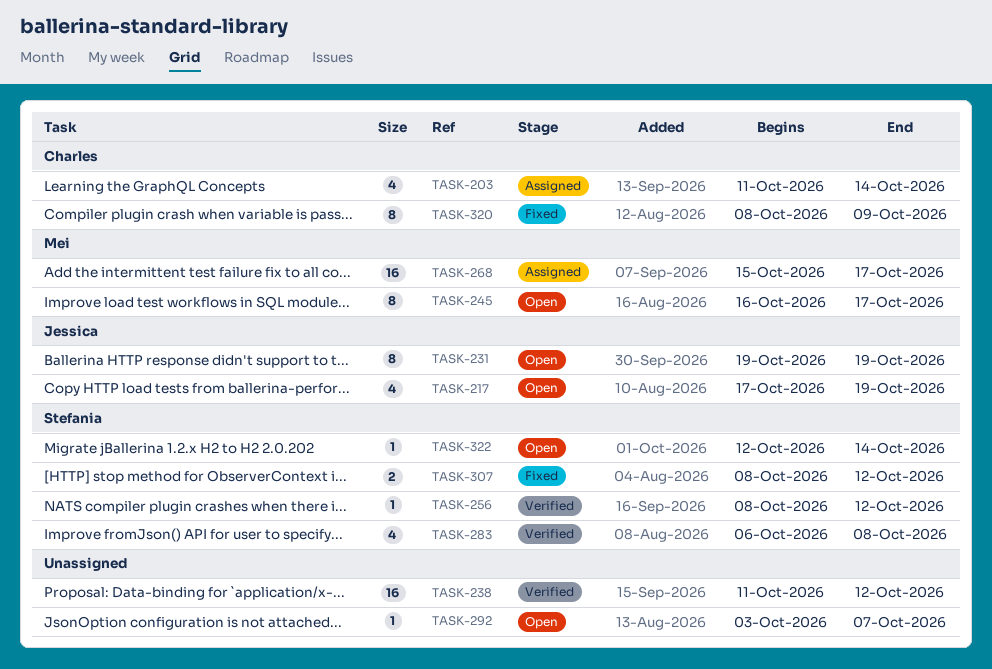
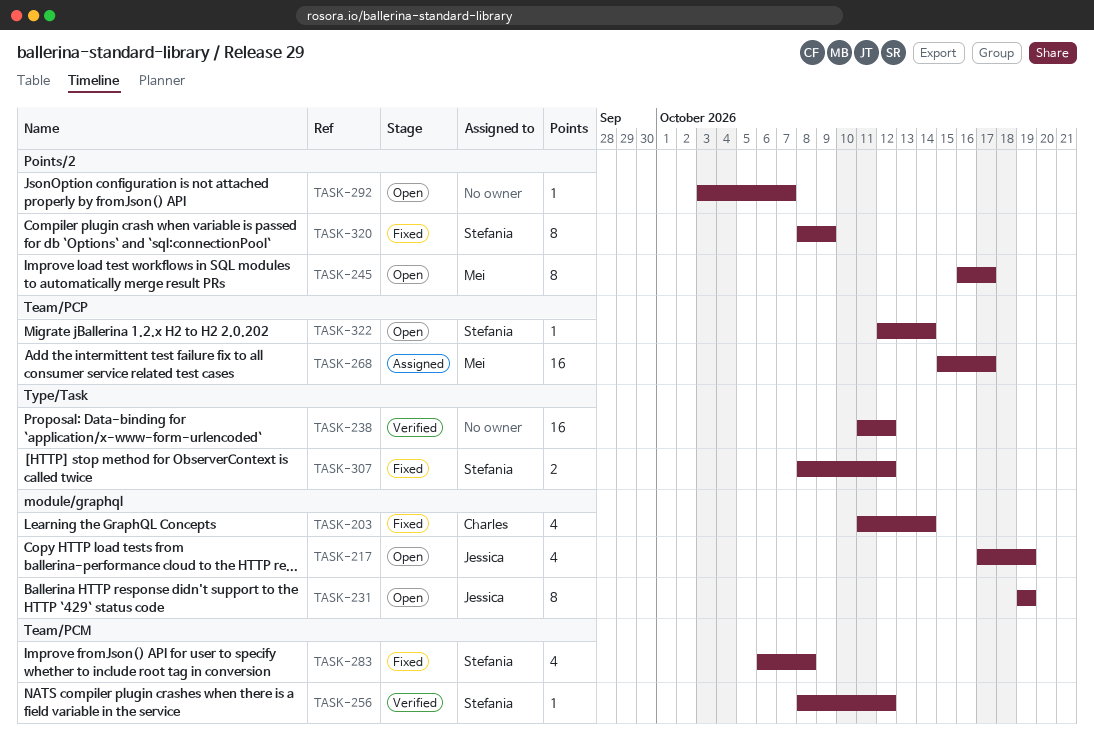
TASK-203, status: Assigned -> Fixed
TASK-283, status: Verified -> Fixed
TASK-320, owner: Charles -> Stefania

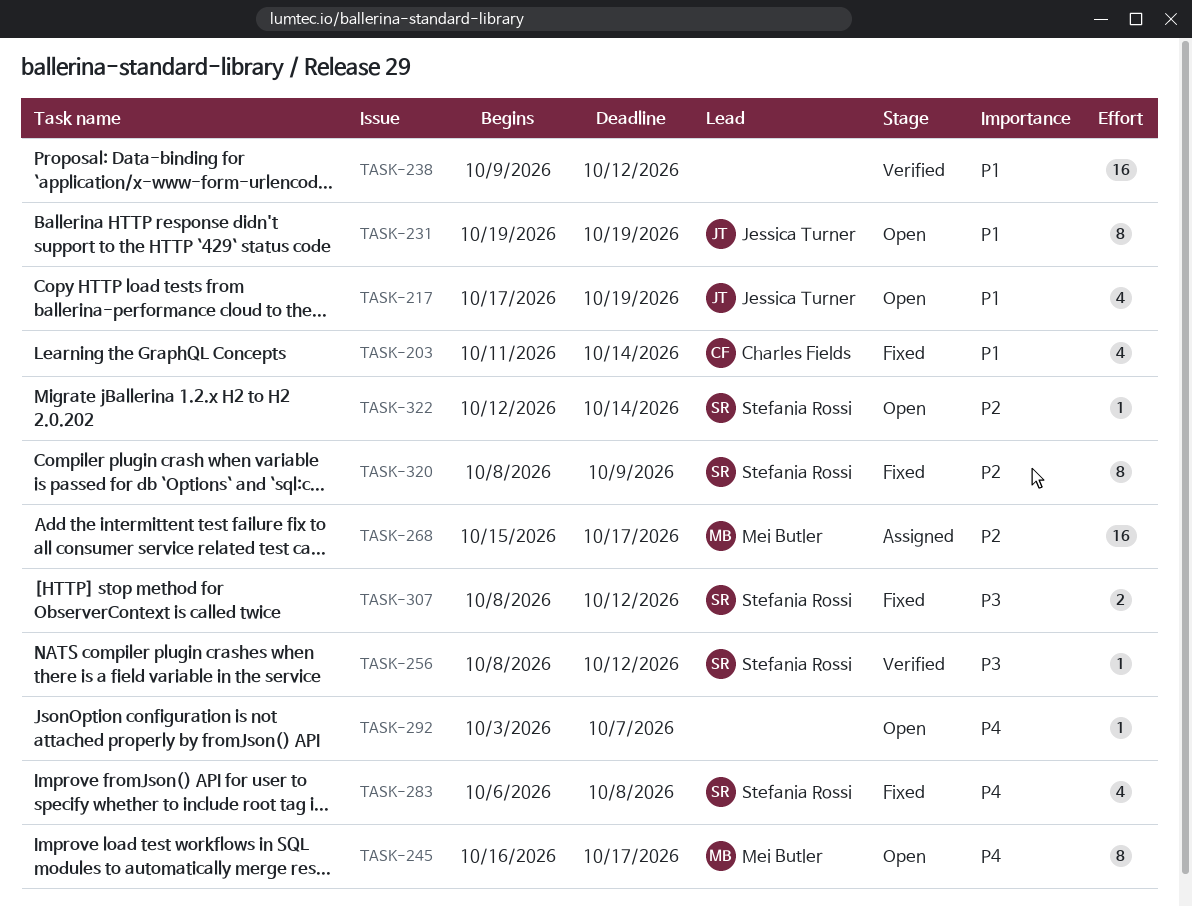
TASK-238, start: Oct 11 -> Oct 9

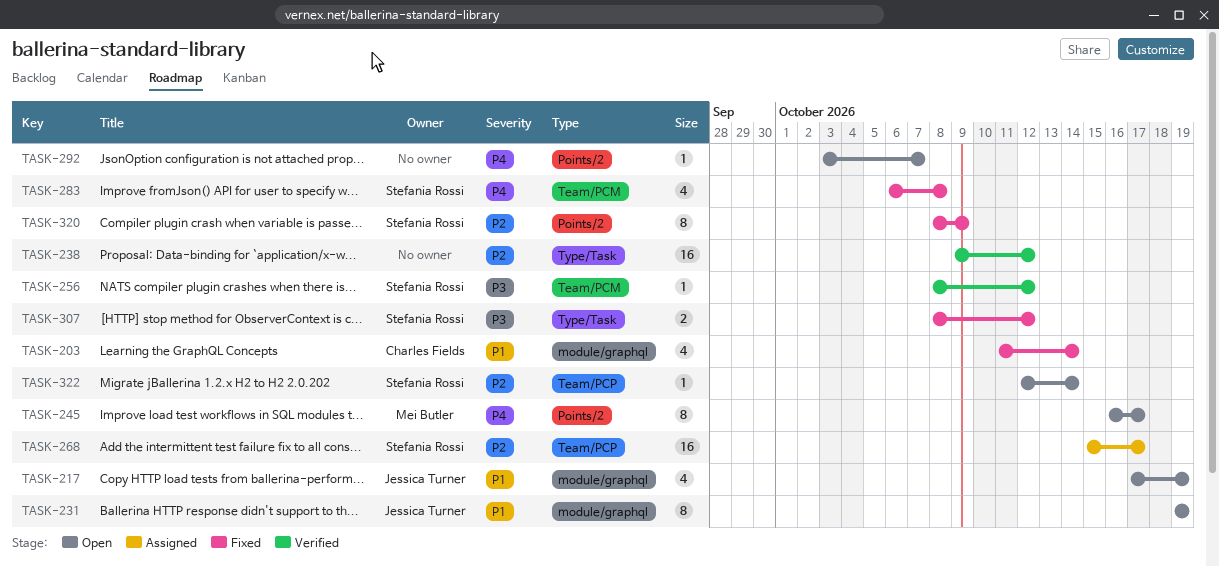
TASK-238, priority: P1 -> P2
TASK-268, owner: Mei Butler -> Stefania Rossi

